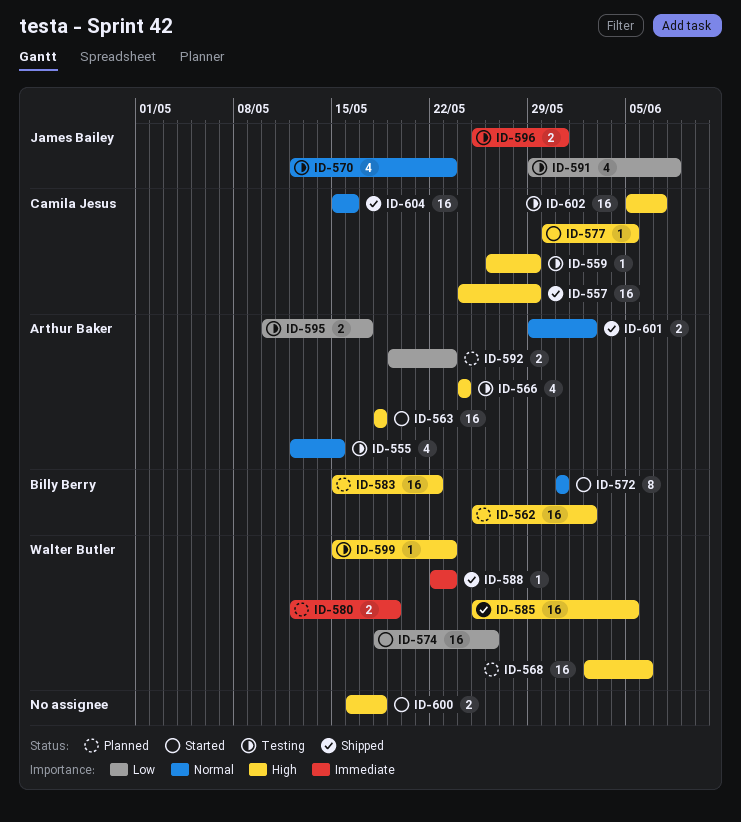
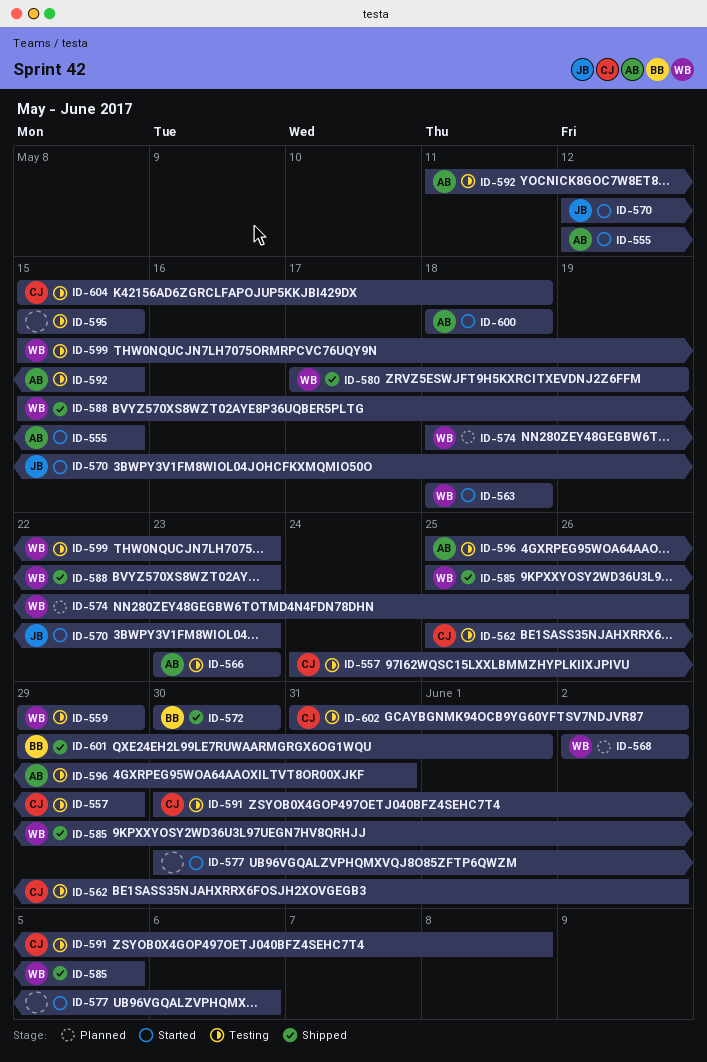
ID-555, status: Testing -> Started
ID-557, status: Shipped -> Testing
ID-559, owner: Camila Jesus -> Walter Butler
ID-559, start: May 26 -> May 29
ID-562, status: Planned -> Testing
ID-562, owner: Billy Berry -> Camila Jesus
ID-563, owner: Arthur Baker -> Walter Butler
ID-566, start: May 24 -> May 23
ID-566, due: May 24 -> May 23
ID-568, due: Jun 6 -> Jun 2
ID-570, status: Testing -> Started
ID-572, status: Started -> Shipped
ID-572, start: May 31 -> May 30
ID-572, due: May 31 -> May 30
ID-574, status: Started -> Planned
ID-577, owner: Camila Jesus -> none
ID-577, due: Jun 5 -> Jun 6
ID-580, status: Planned -> Shipped
ID-580, start: May 12 -> May 17
ID-583: present -> none
ID-588, start: May 22 -> May 15
ID-591, owner: James Bailey -> Camila Jesus
ID-591, start: May 29 -> May 30
ID-592, status: Planned -> Testing
ID-592, start: May 19 -> May 11
ID-592, due: May 23 -> May 15
ID-595, owner: Arthur Baker -> none
ID-595, start: May 10 -> May 15
ID-595, due: May 17 -> May 15
ID-596, owner: James Bailey -> Arthur Baker
ID-600, owner: none -> Arthur Baker
ID-600, start: May 16 -> May 18
ID-601, owner: Arthur Baker -> Billy Berry
ID-601, due: Jun 2 -> Jun 1
ID-602, start: Jun 5 -> May 31
ID-602, due: Jun 7 -> Jun 2
ID-604, status: Shipped -> Testing
ID-604, due: May 16 -> May 18

